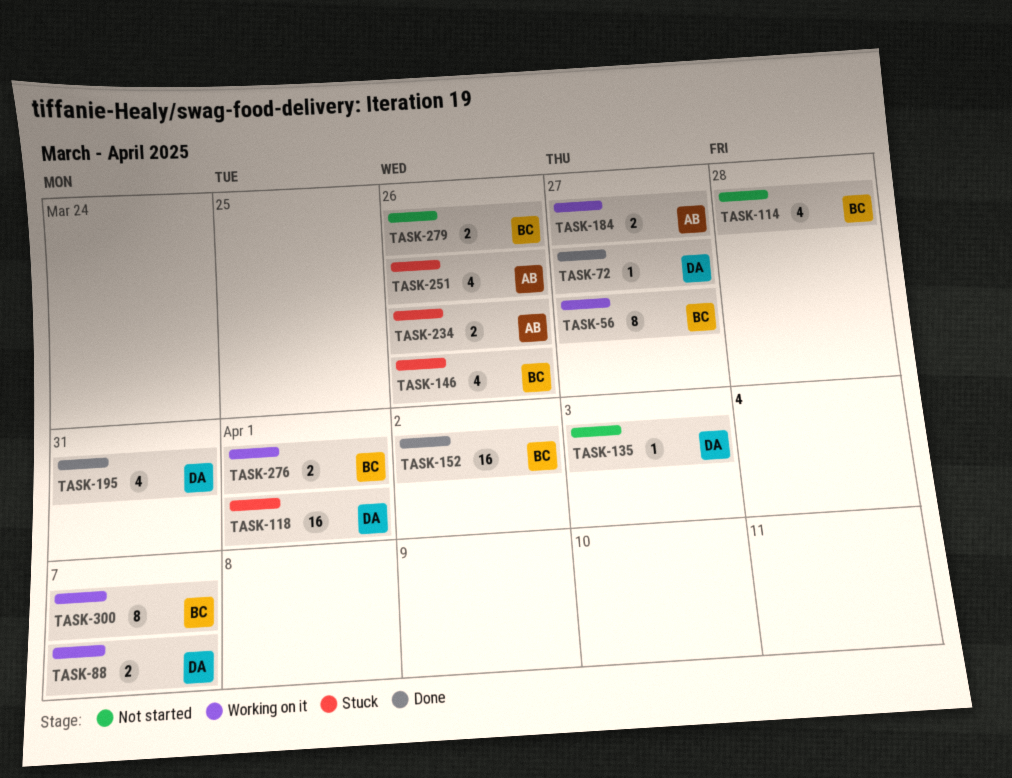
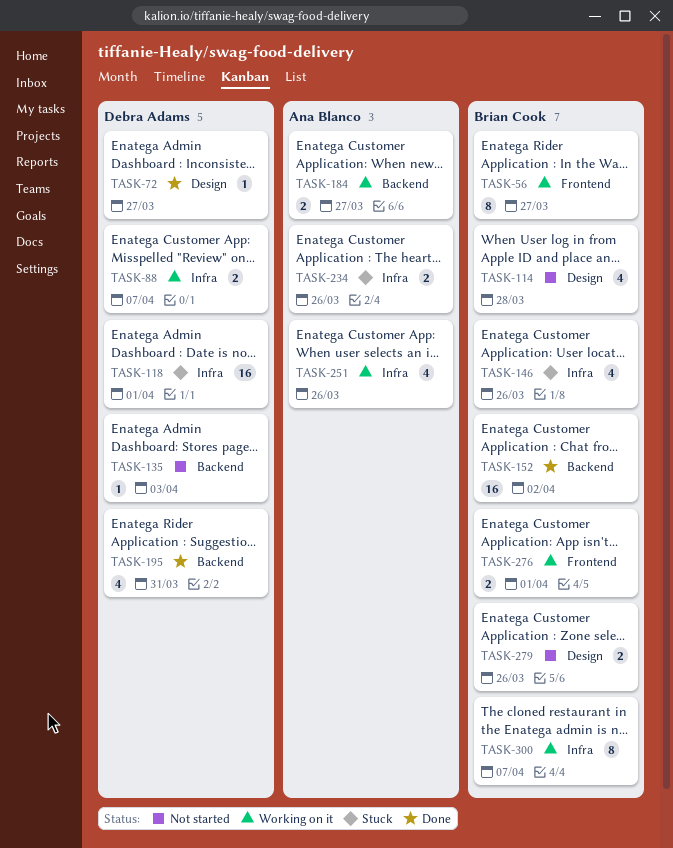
TASK-251, status: Stuck -> Working on it

